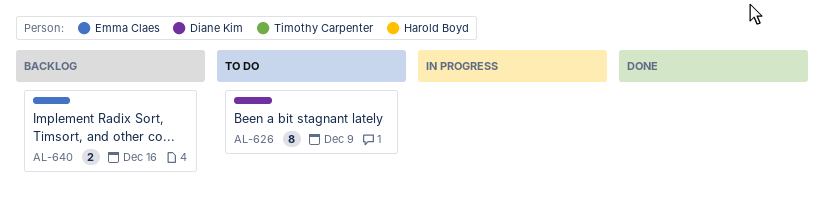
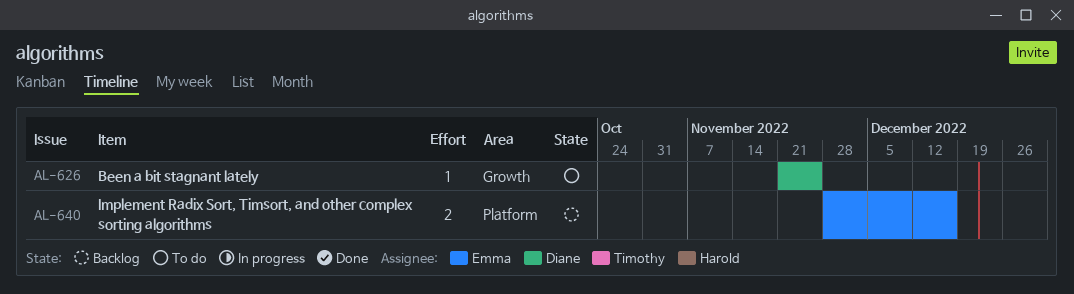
AL-626, estimate: 8 -> 1
AL-626, due: Dec 9 -> Nov 25

